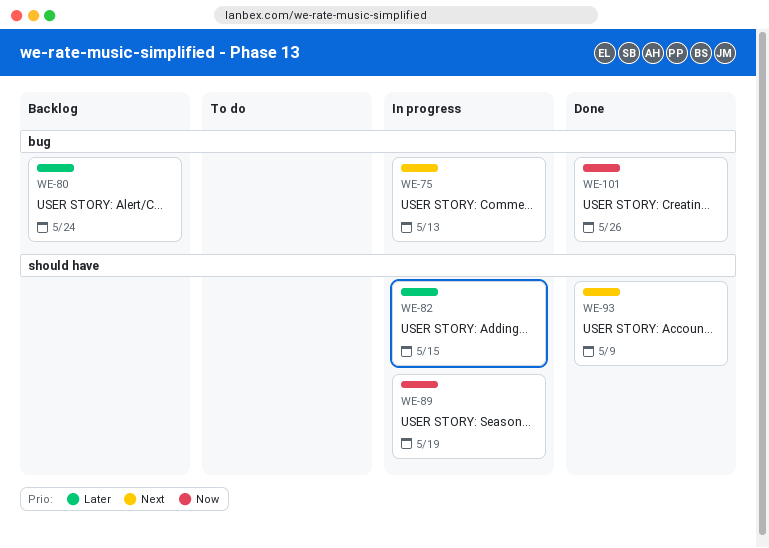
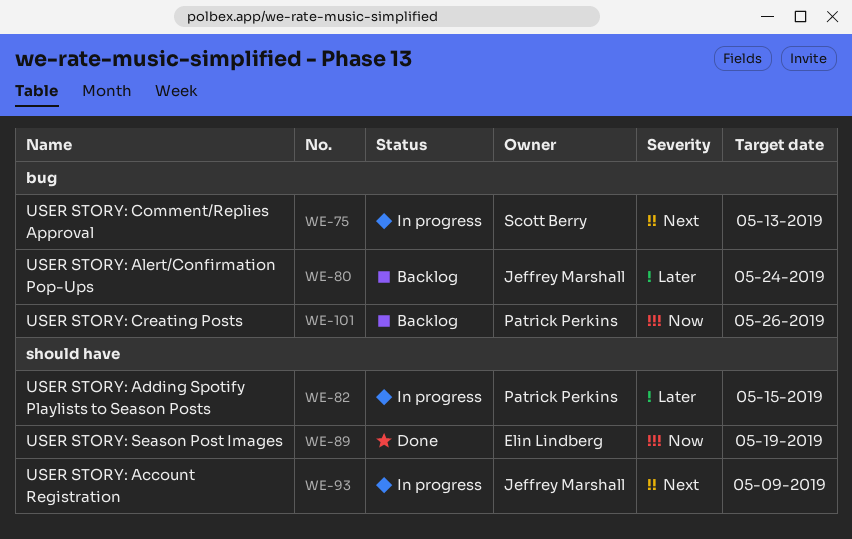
WE-89, status: In progress -> Done
WE-93, status: Done -> In progress
WE-101, status: Done -> Backlog

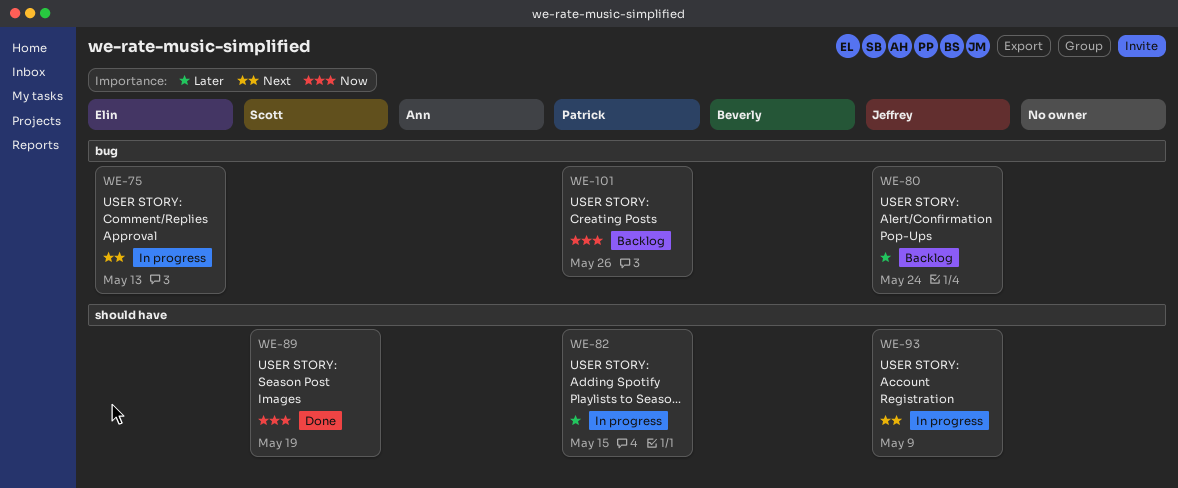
WE-75, owner: Scott Berry -> Elin Lindberg
WE-89, owner: Elin Lindberg -> Scott Berry

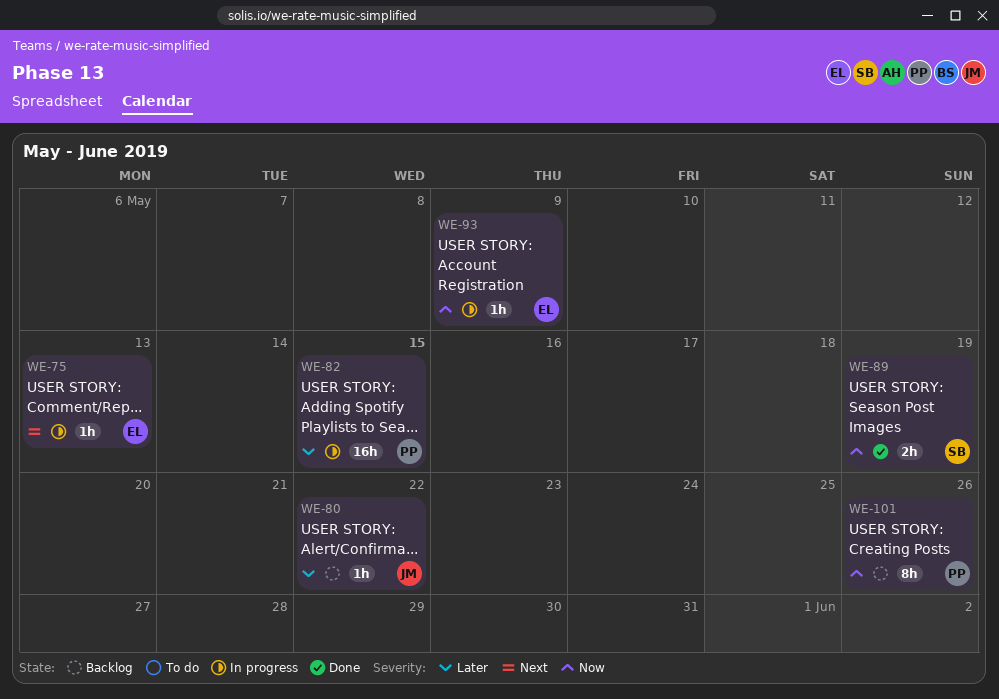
WE-80, due: May 24 -> May 22
WE-93, owner: Jeffrey -> Elin
WE-93, priority: Next -> Now

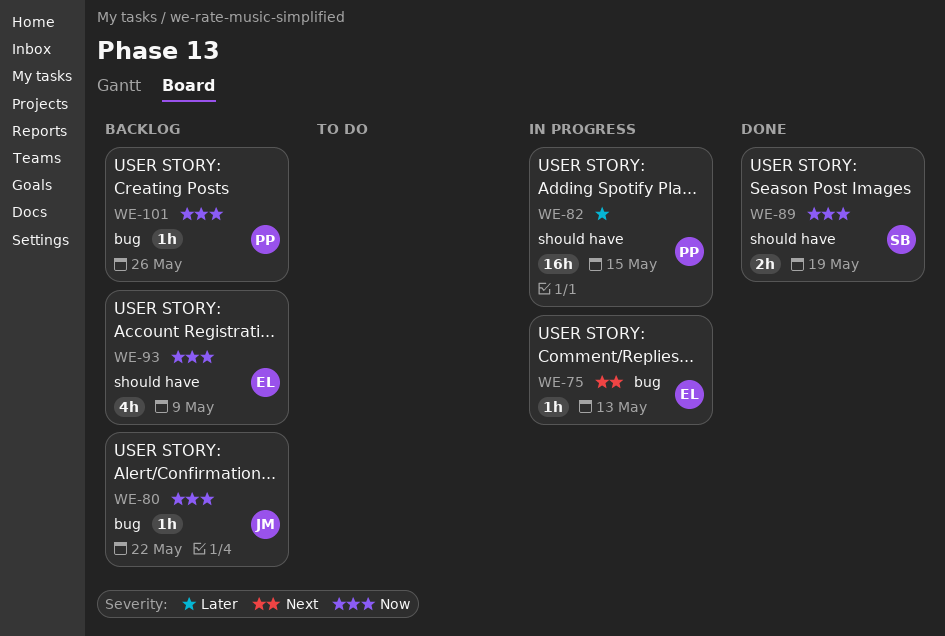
WE-80, priority: Later -> Now
WE-93, status: In progress -> Backlog
WE-93, estimate: 1h -> 4h
WE-101, estimate: 8h -> 1h

